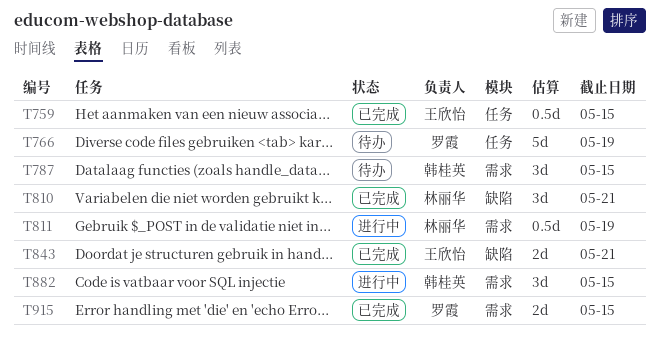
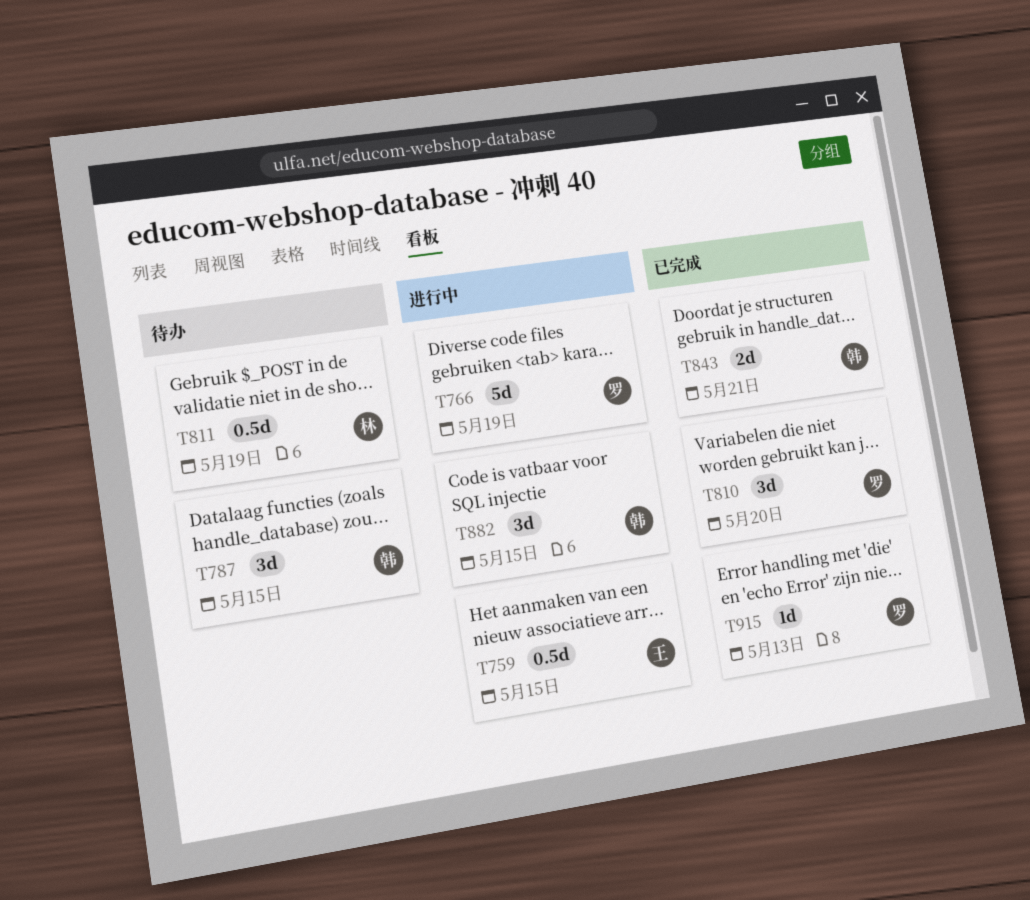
T759, status: 已完成 -> 进行中
T766, status: 待办 -> 进行中
T810, owner: 林丽华 -> 罗霞
T810, due: May 21 -> May 20
T811, status: 进行中 -> 待办
T843, owner: 王欣怡 -> 韩桂英
T915, estimate: 2d -> 1d
T915, due: May 15 -> May 13

